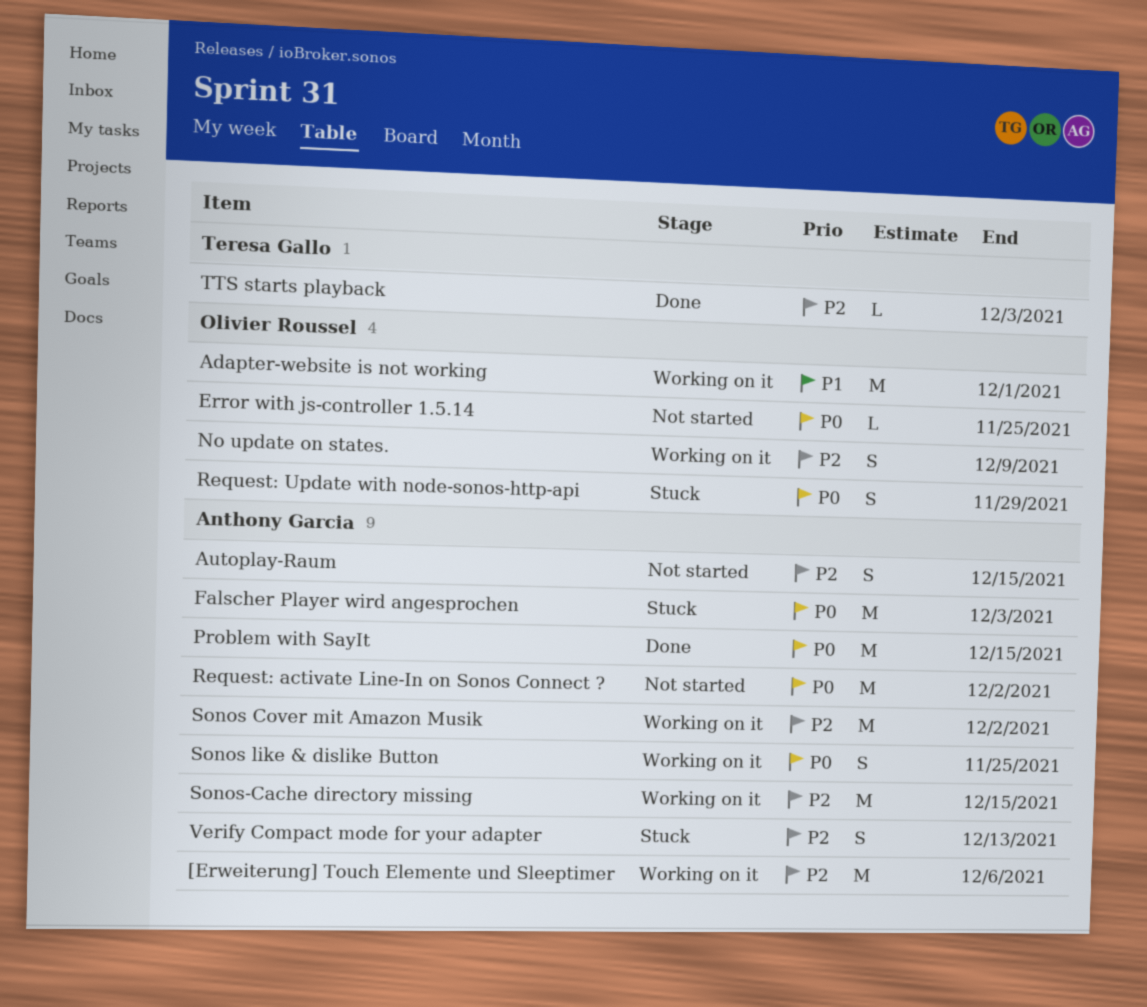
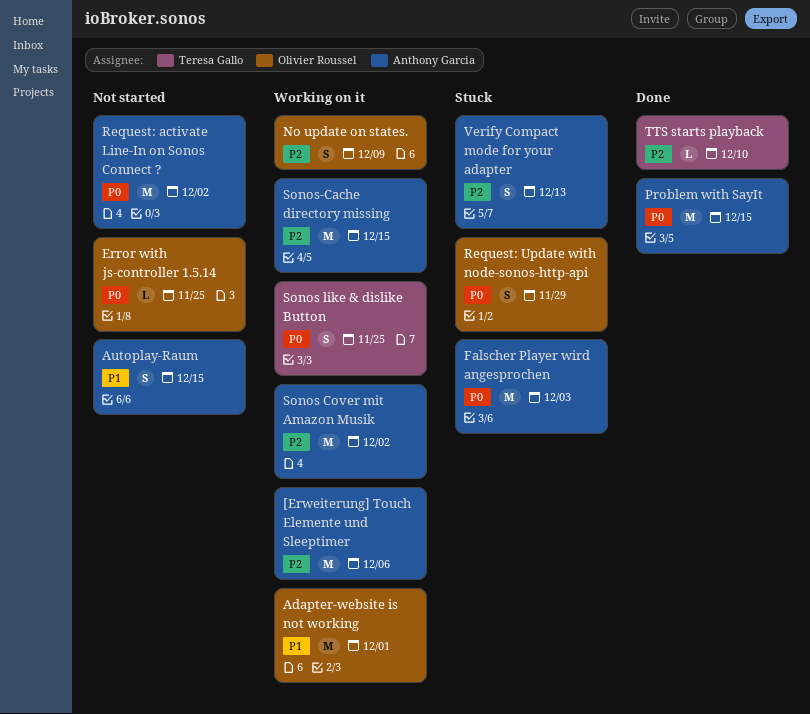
Autoplay-Raum, priority: P2 -> P1
Sonos like & dislike Button, owner: Anthony Garcia -> Teresa Gallo
TTS starts playback, due: Dec 3 -> Dec 10

